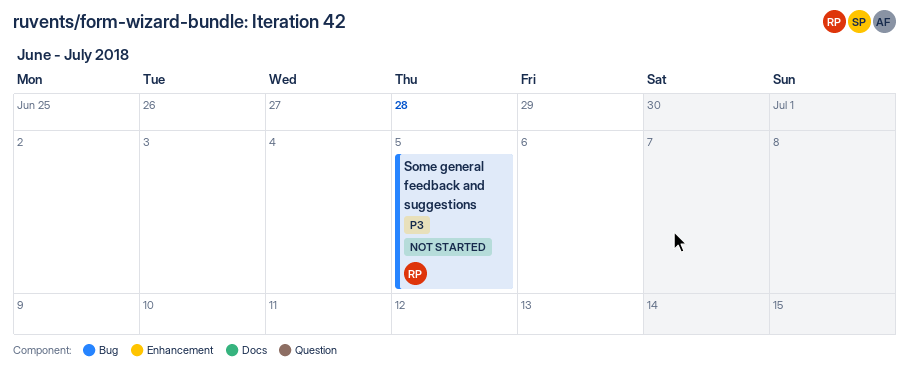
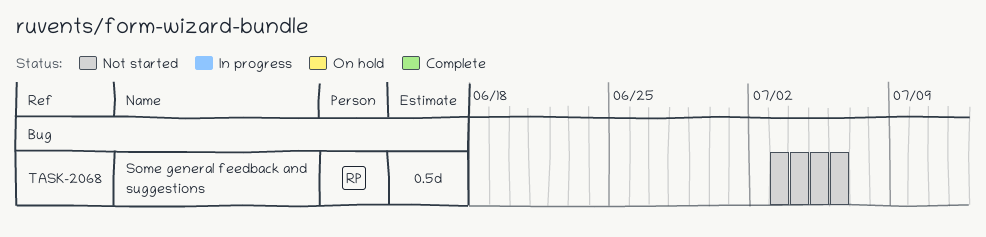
Some general feedback and suggestions, due: Jul 5 -> Jul 6

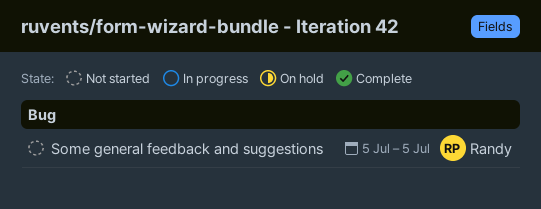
Some general feedback and suggestions, start: Jul 3 -> Jul 5
Some general feedback and suggestions, due: Jul 6 -> Jul 5

